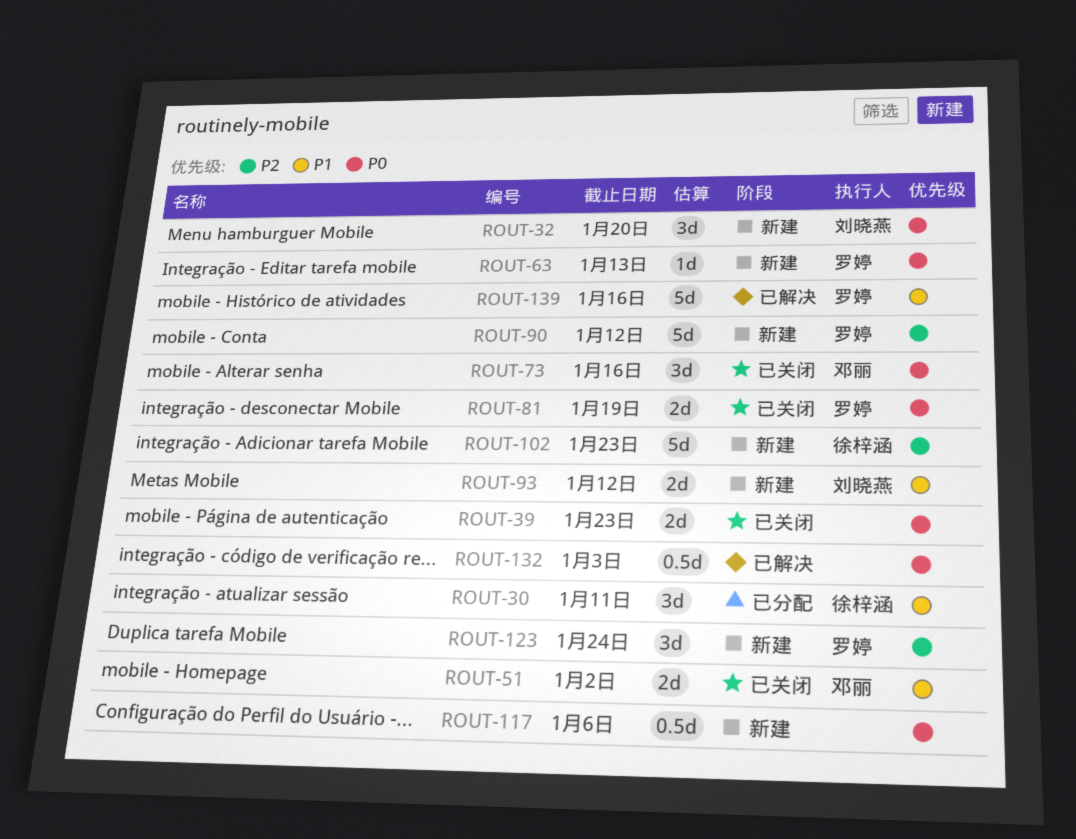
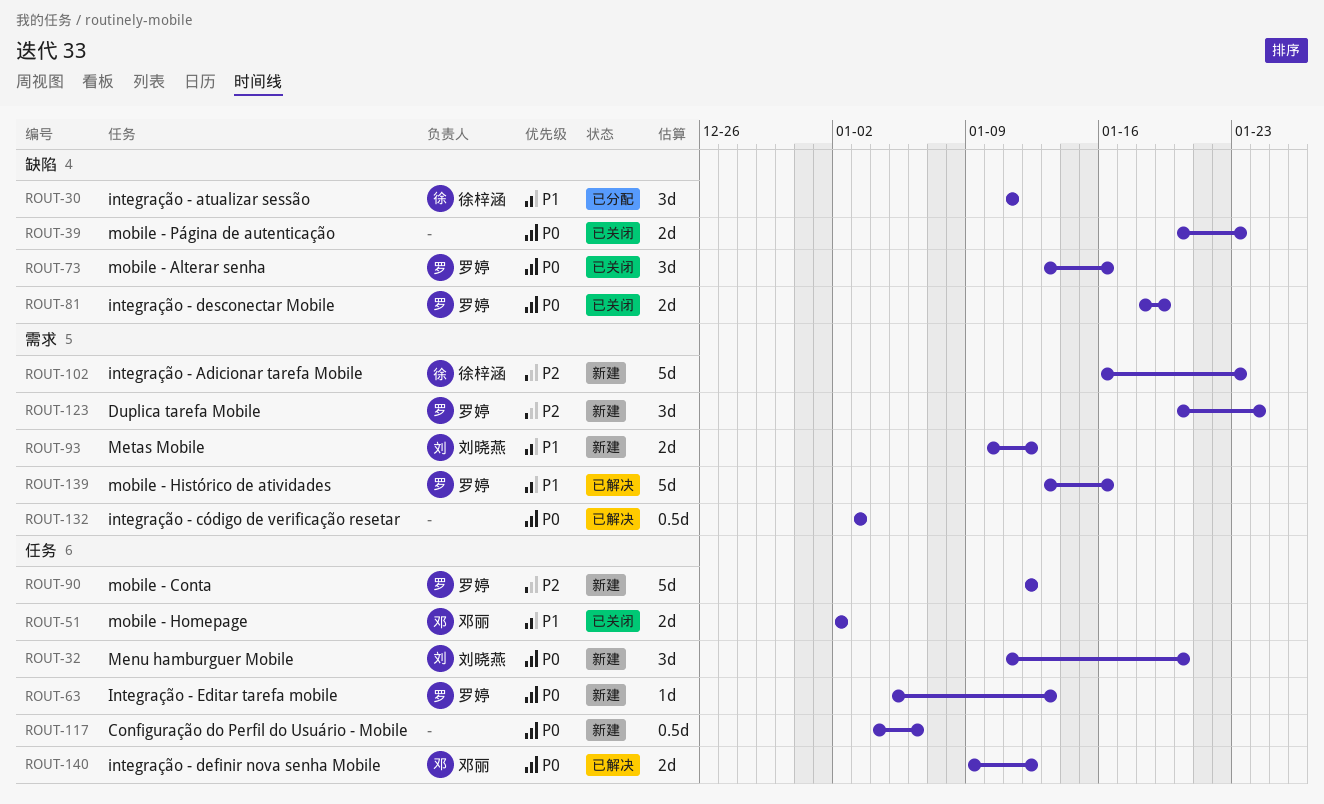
ROUT-73, owner: 邓丽 -> 罗婷
ROUT-140: none -> present

